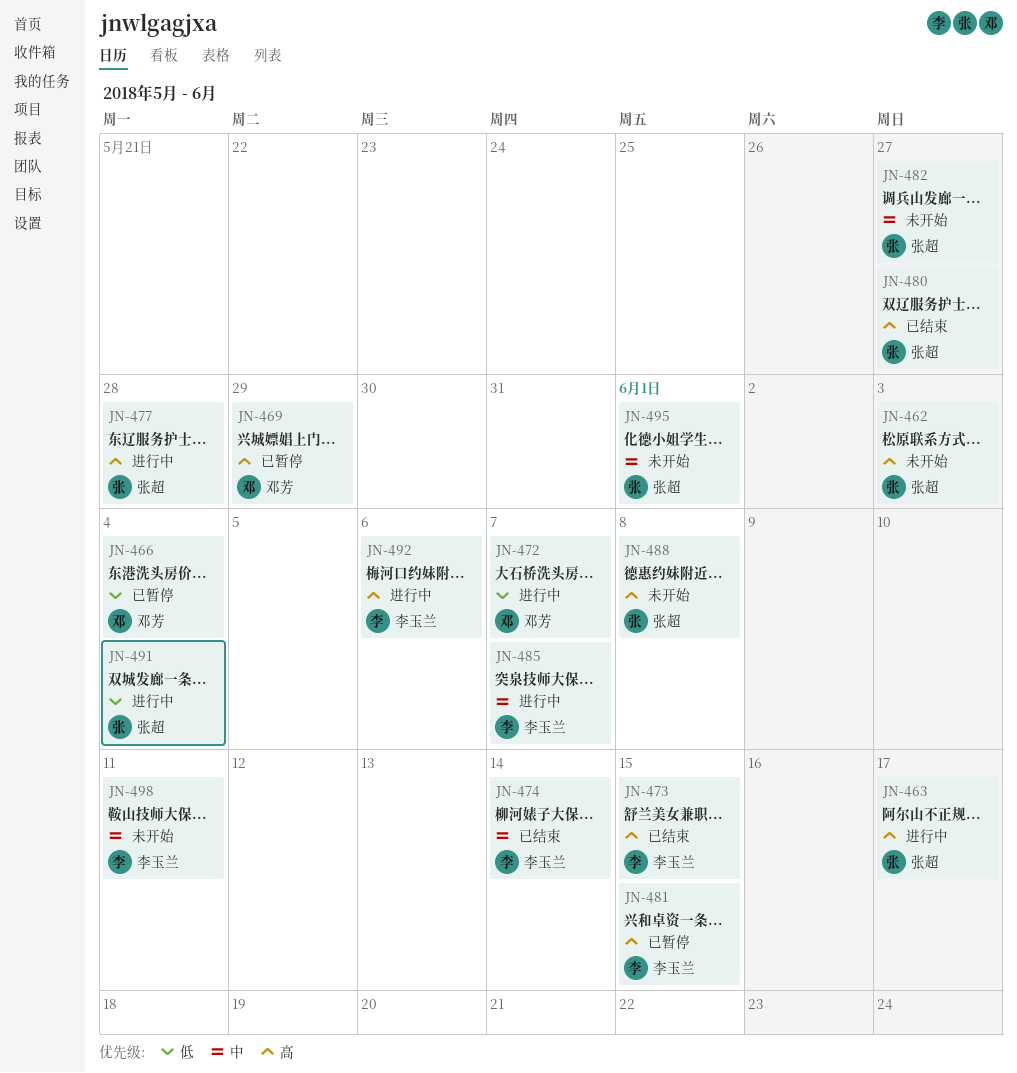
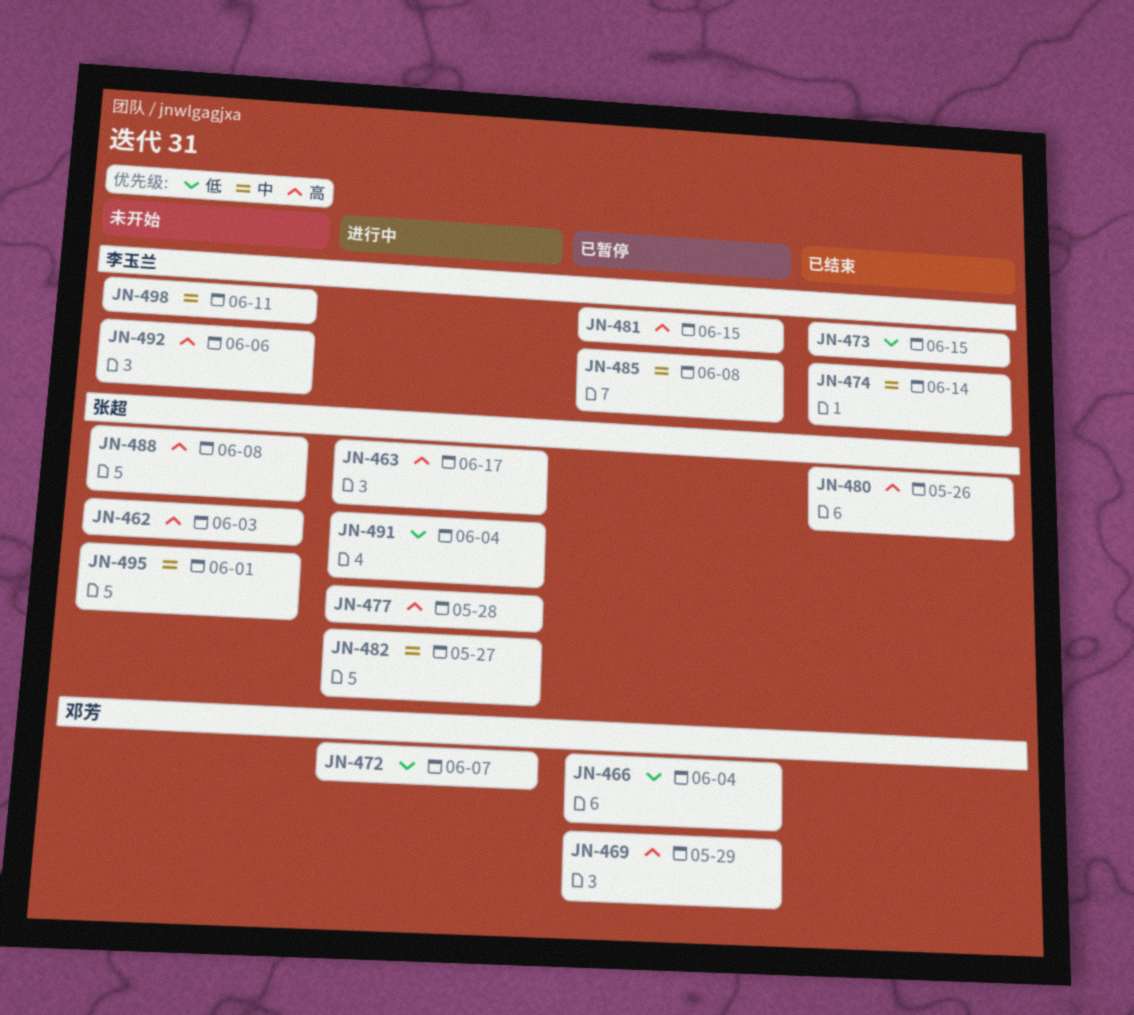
JN-473, priority: 高 -> 低
JN-480, due: May 27 -> May 26
JN-482, status: 未开始 -> 进行中
JN-485, status: 进行中 -> 已暂停
JN-485, due: Jun 7 -> Jun 8
JN-492, status: 进行中 -> 未开始

